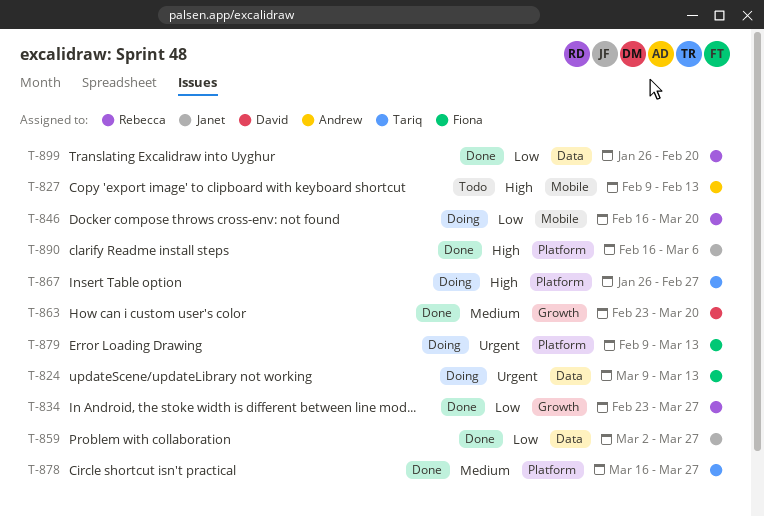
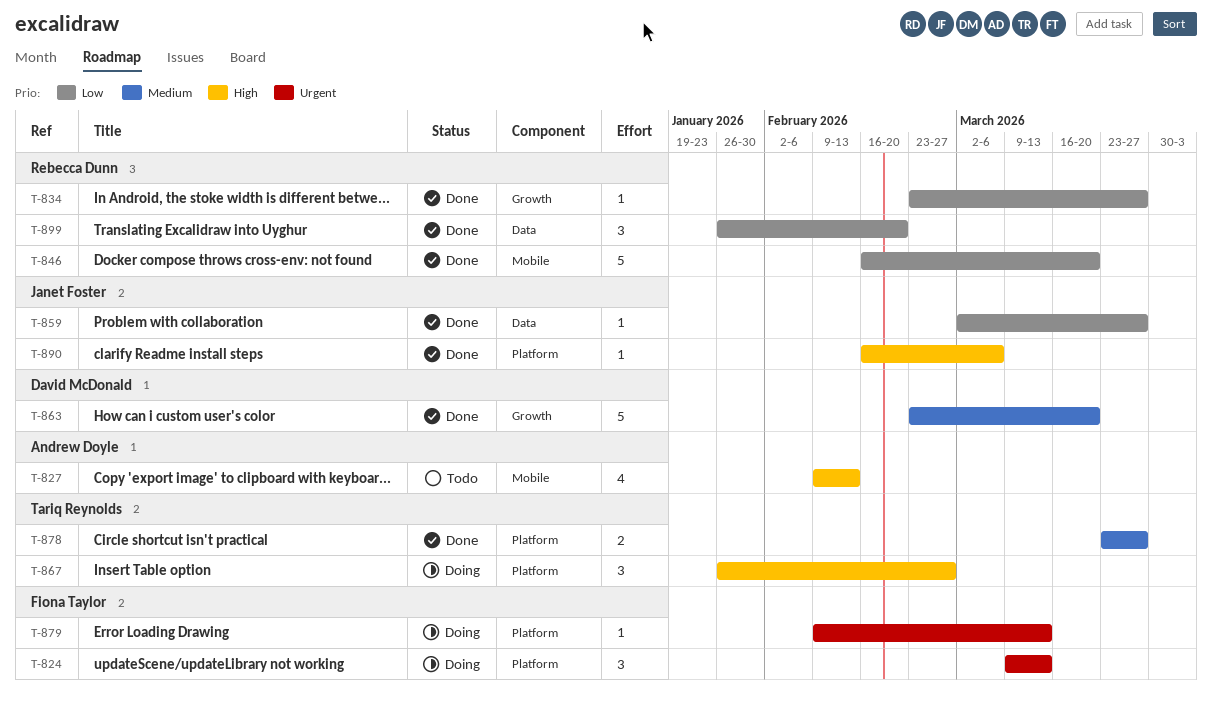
T-824, label: Data -> Platform
T-846, status: Doing -> Done
T-878, start: Mar 16 -> Mar 23

